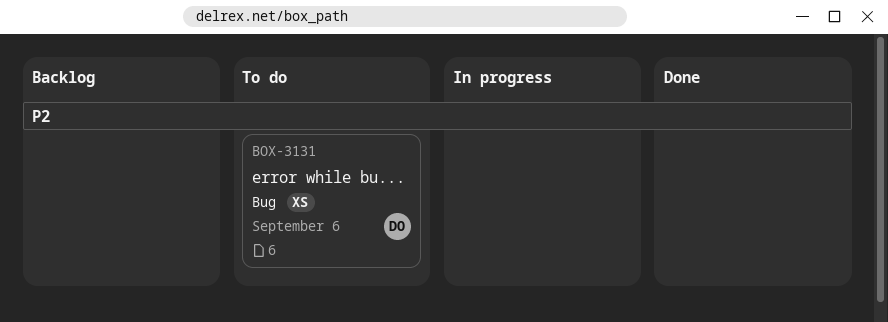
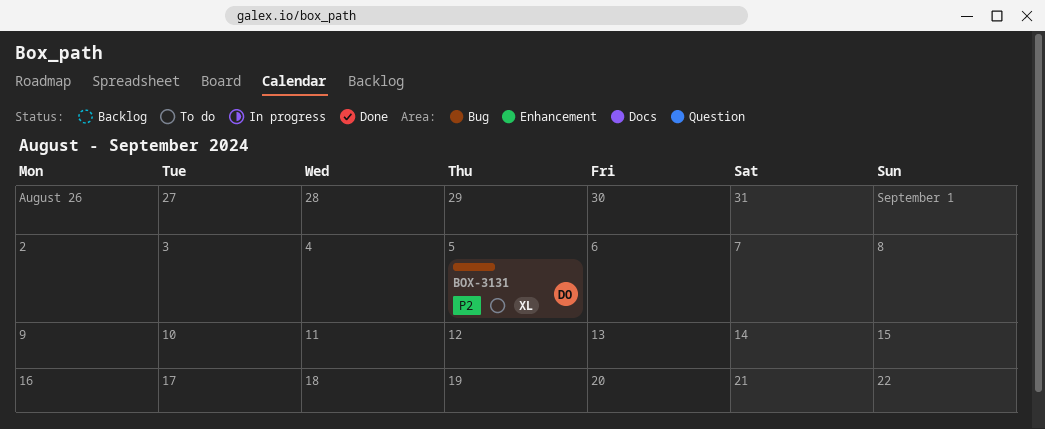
BOX-3131, estimate: XS -> XL
BOX-3131, due: Sep 6 -> Sep 5

